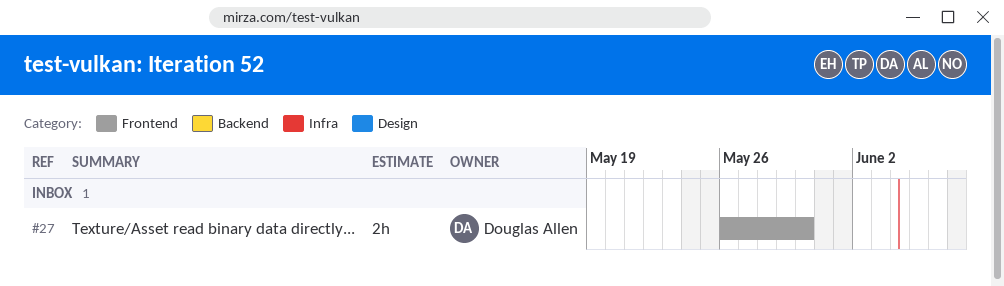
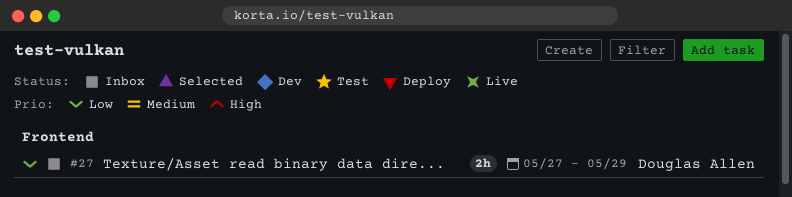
#27, start: May 26 -> May 27
#27, due: May 30 -> May 29

